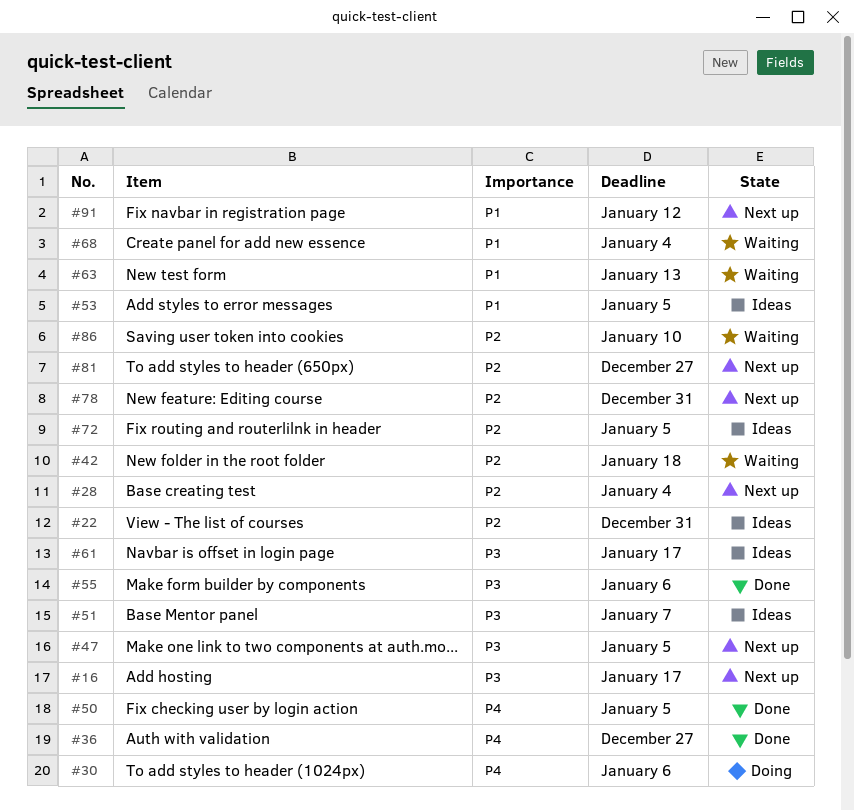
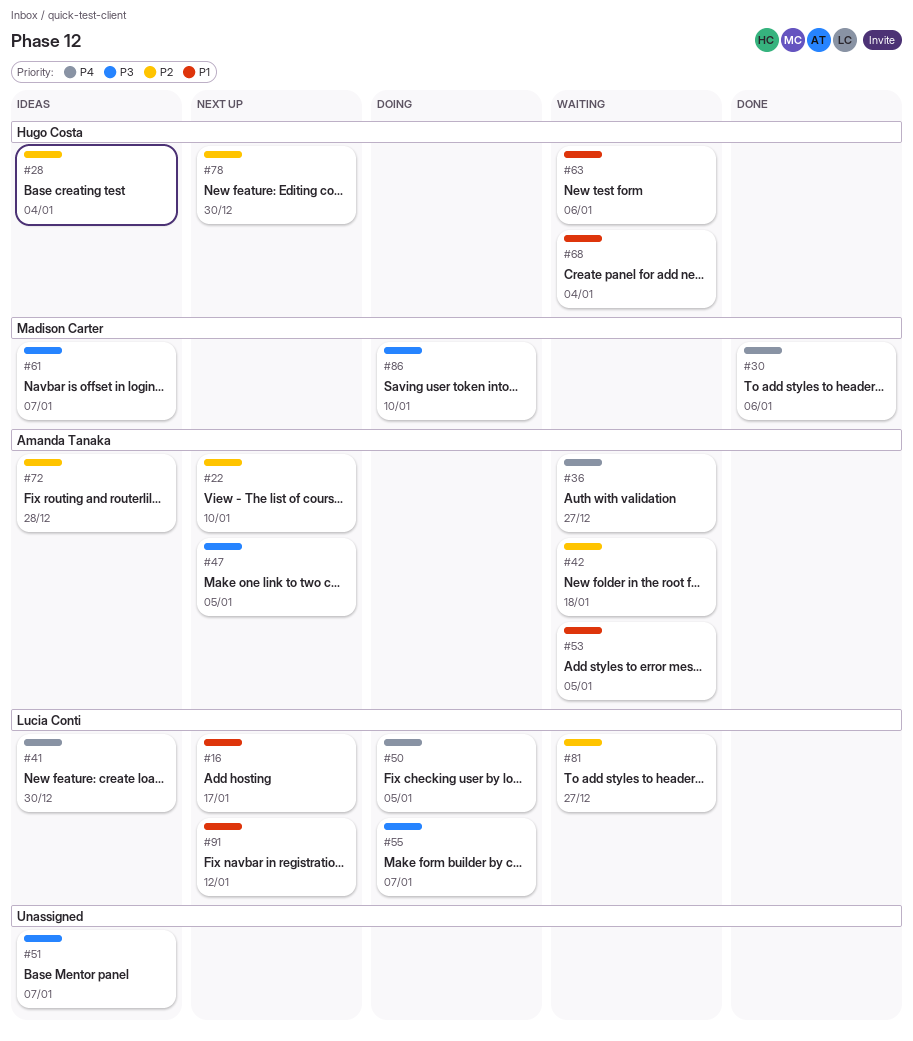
#16, priority: P3 -> P1
#22, status: Ideas -> Next up
#22, due: Dec 31 -> Jan 10
#28, status: Next up -> Ideas
#30, status: Doing -> Done
#36, status: Done -> Waiting
#41: none -> present
#50, status: Done -> Doing
#53, status: Ideas -> Waiting
#55, status: Done -> Doing
#55, due: Jan 6 -> Jan 7
#61, due: Jan 17 -> Jan 7
#63, due: Jan 13 -> Jan 6
#72, due: Jan 5 -> Dec 28
#78, due: Dec 31 -> Dec 30
#81, status: Next up -> Waiting
#86, status: Waiting -> Doing
#86, priority: P2 -> P3

